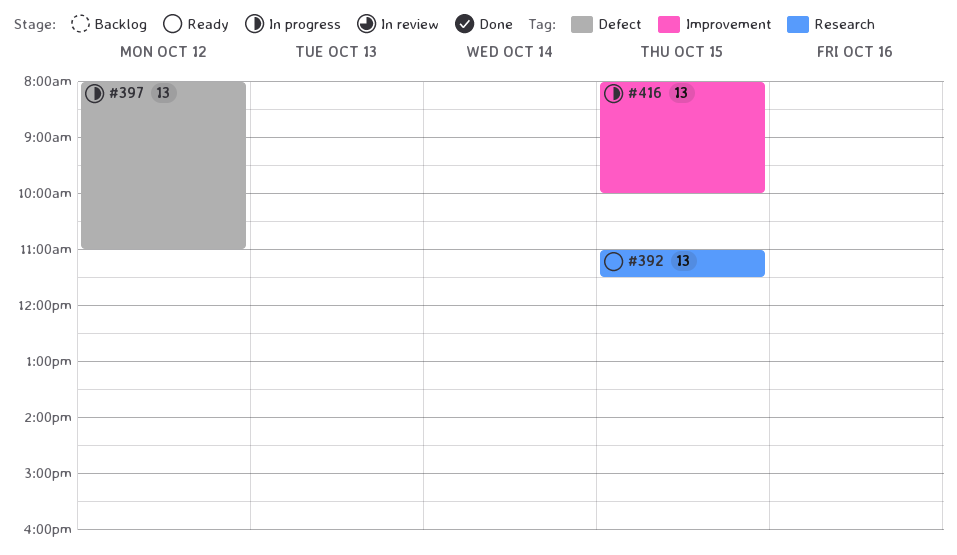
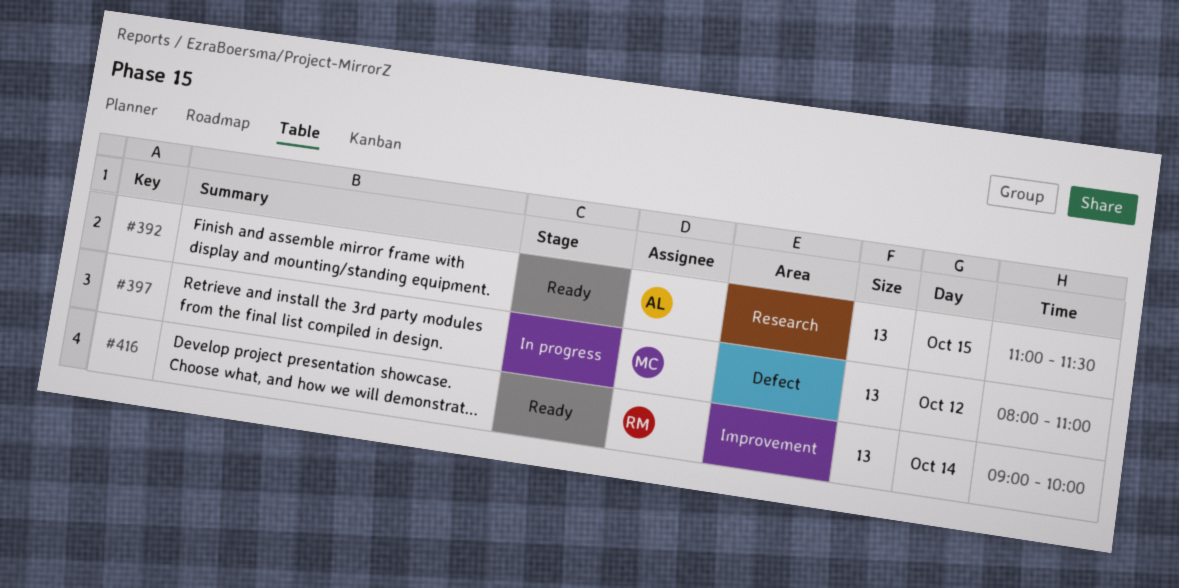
#416, status: In progress -> Ready
#416, day: Oct 15 -> Oct 14
#416, begins: 08:00 -> 09:00

